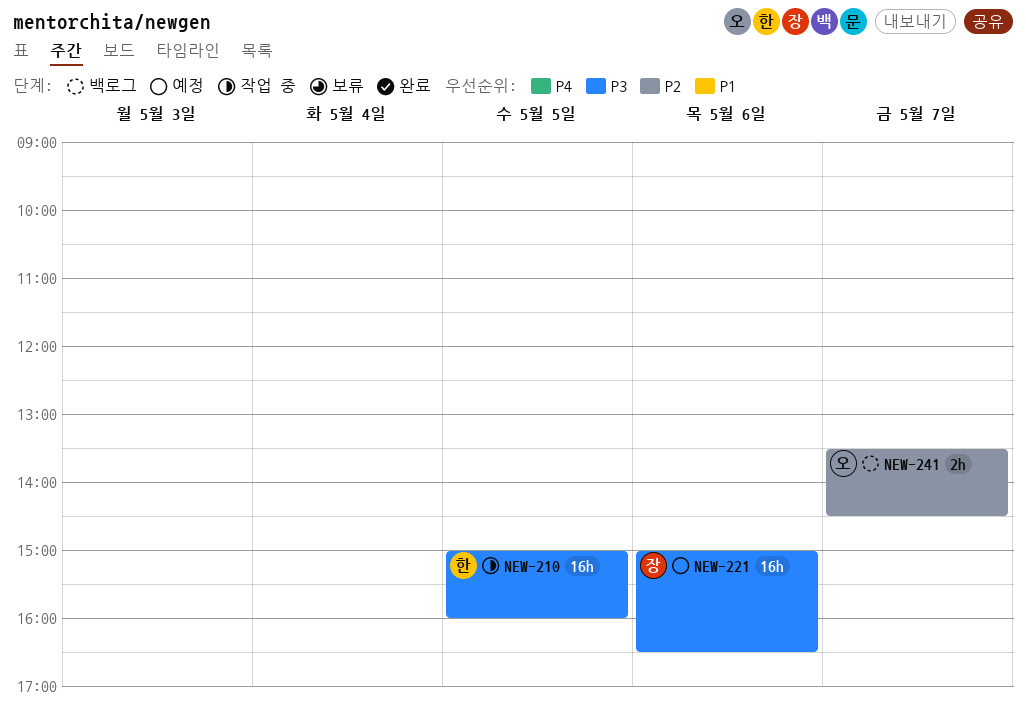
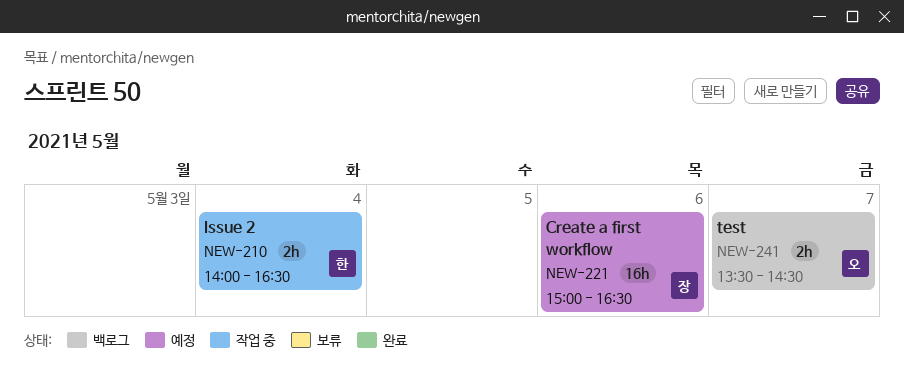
NEW-210, estimate: 16h -> 2h
NEW-210, day: May 5 -> May 4
NEW-210, begins: 15:00 -> 14:00
NEW-210, ends: 16:00 -> 16:30

